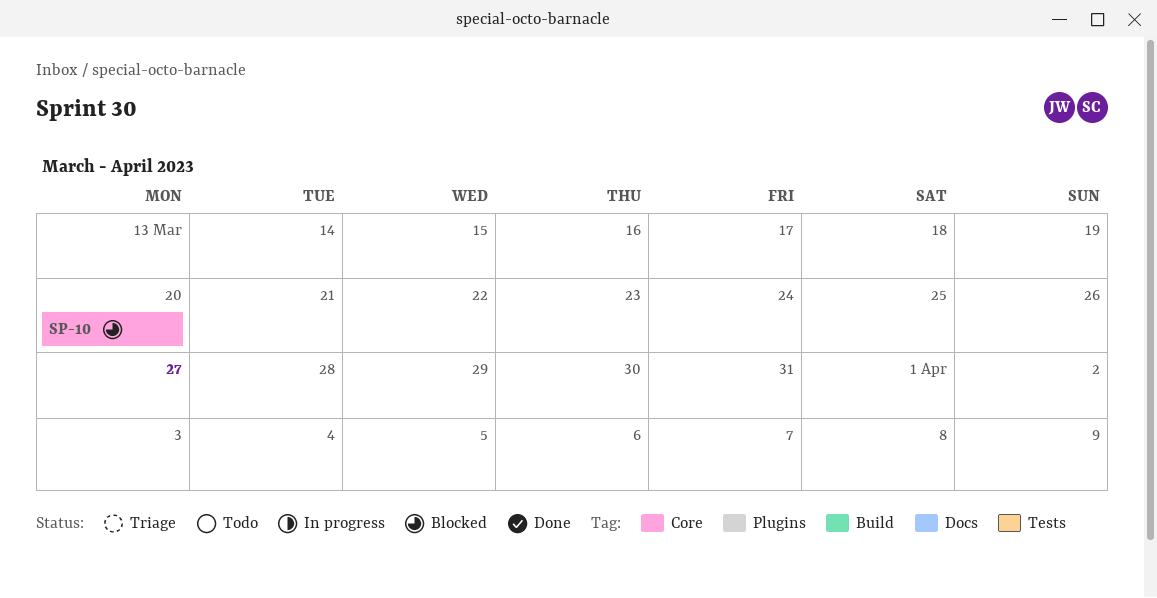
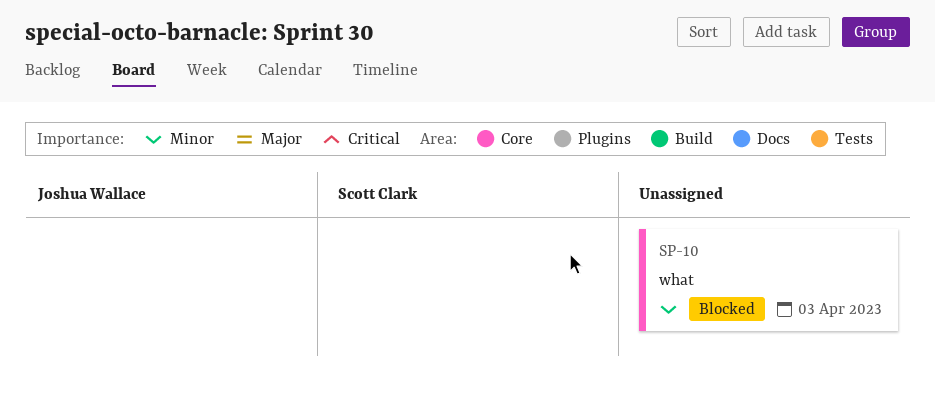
SP-10, due: Mar 20 -> Apr 3

